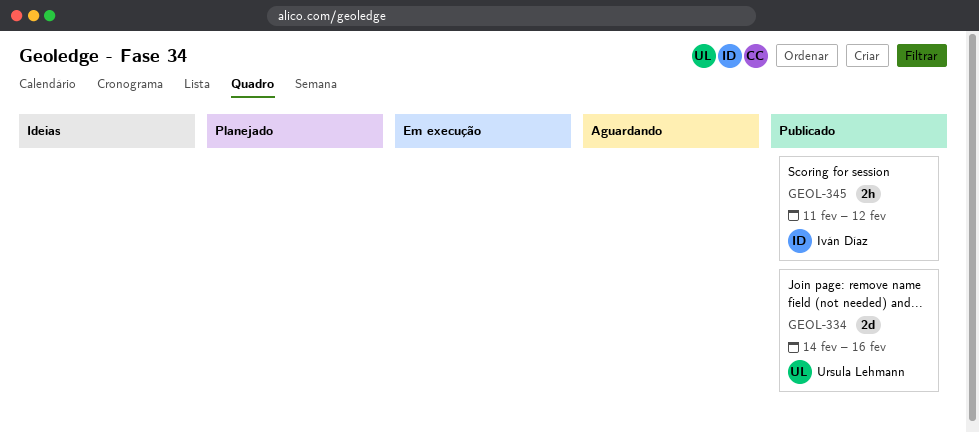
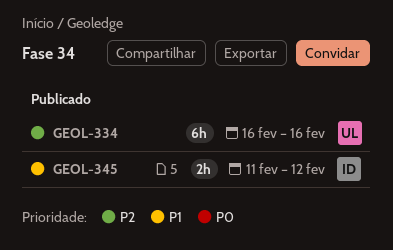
GEOL-334, estimate: 2d -> 6h
GEOL-334, start: Feb 14 -> Feb 16

